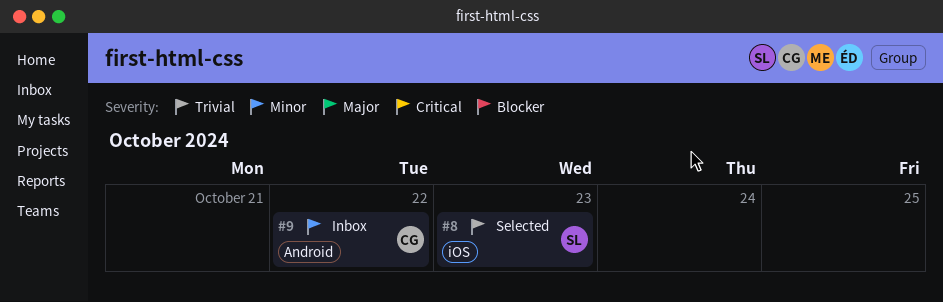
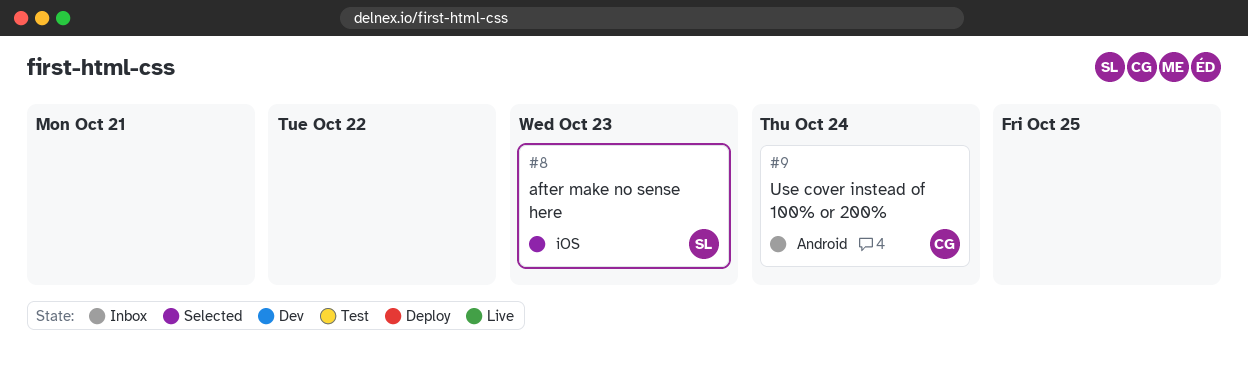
#9, due: Oct 22 -> Oct 24

